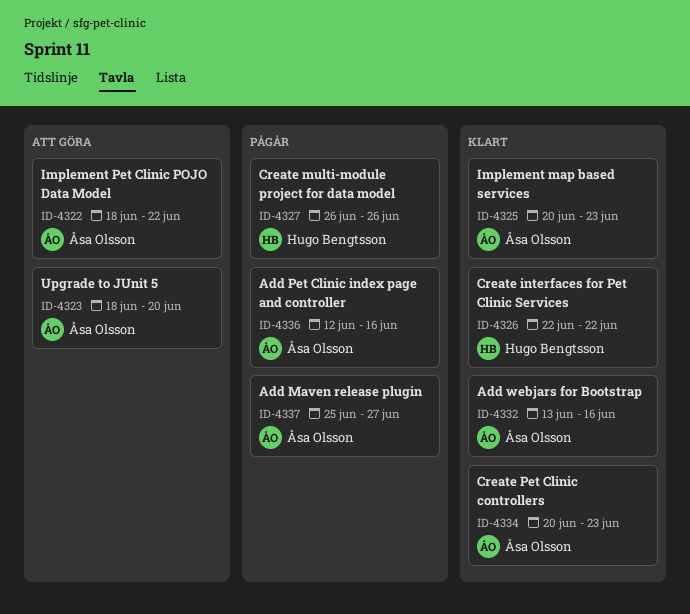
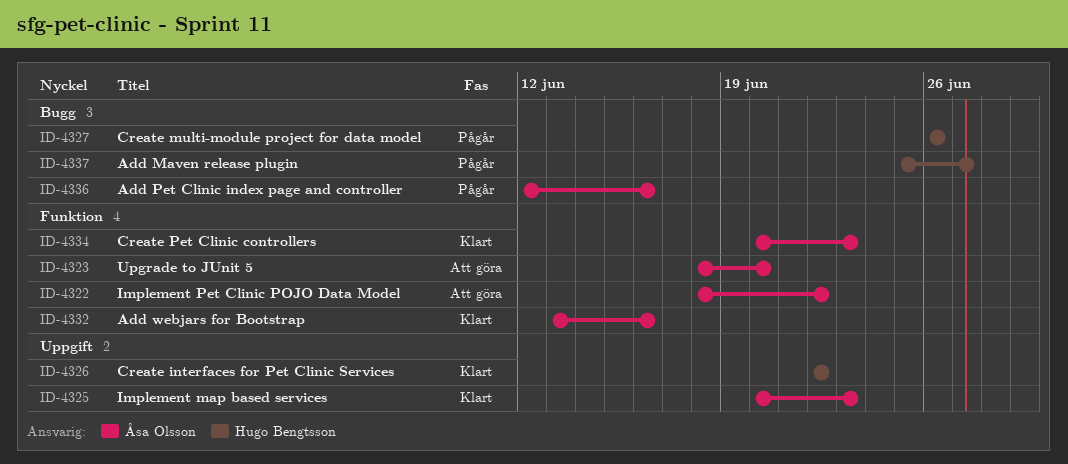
ID-4337, owner: Åsa Olsson -> Hugo Bengtsson

